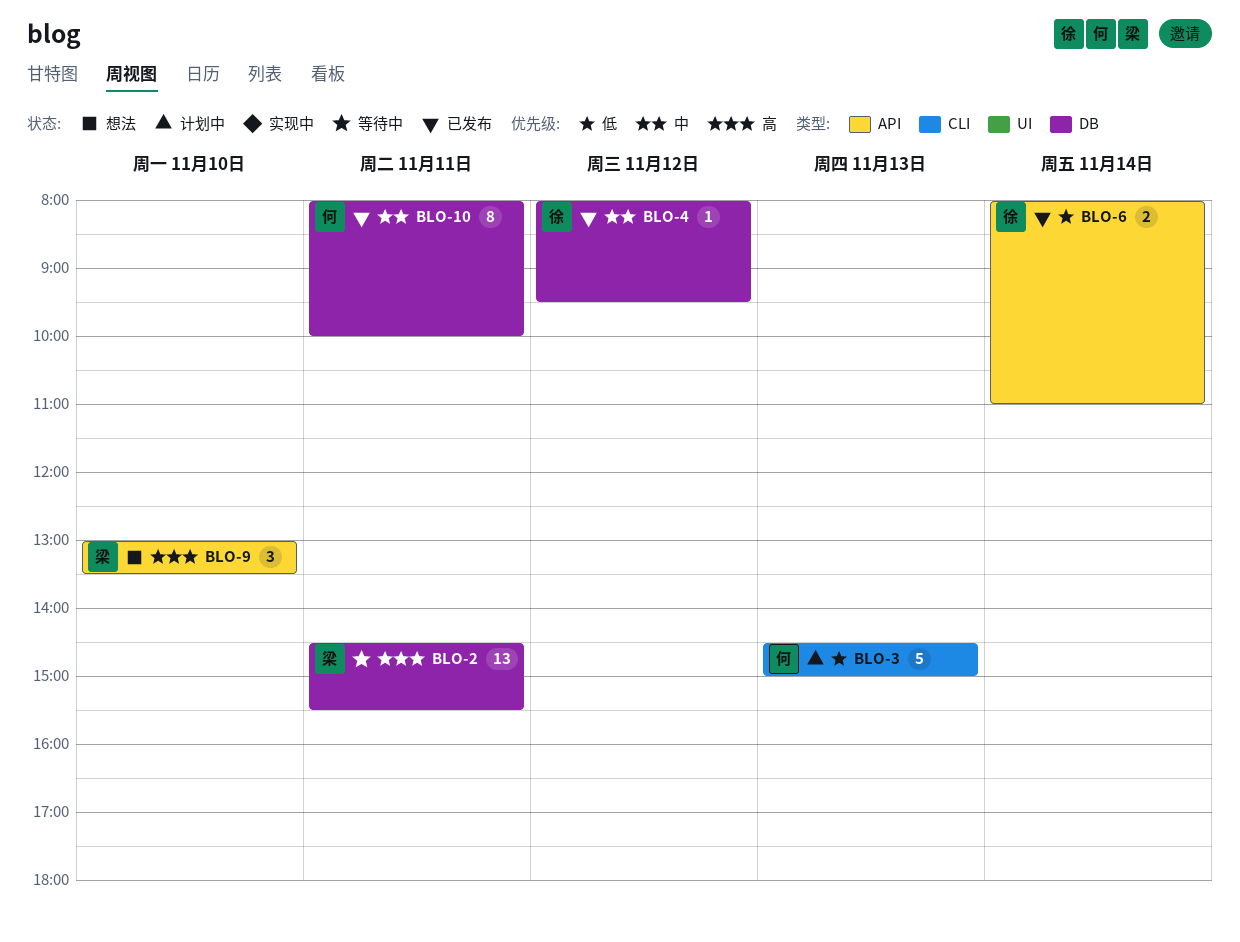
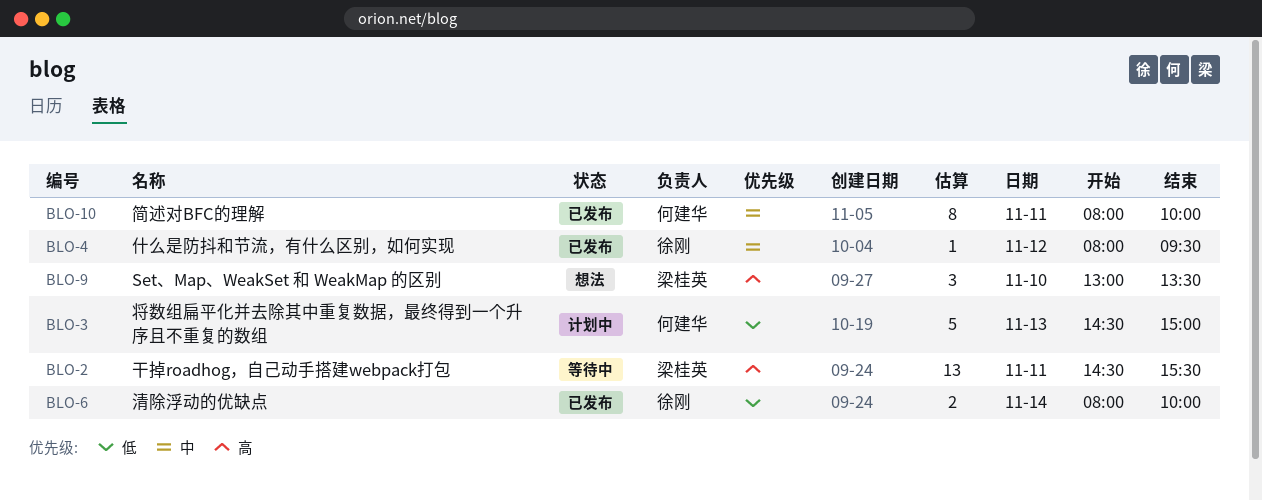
BLO-6, ends: 11:00 -> 10:00

